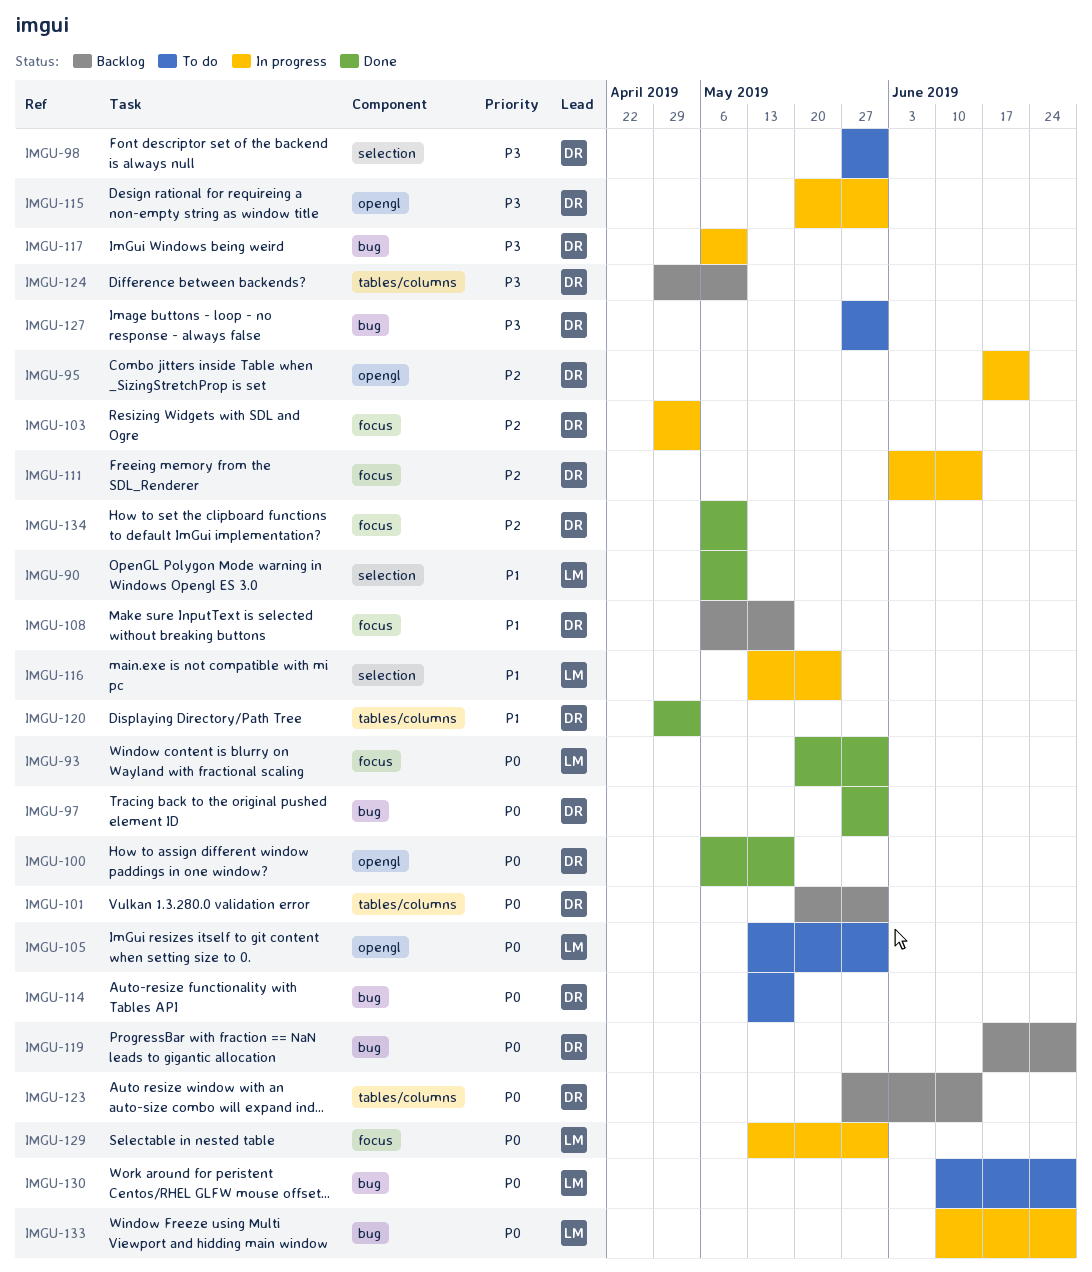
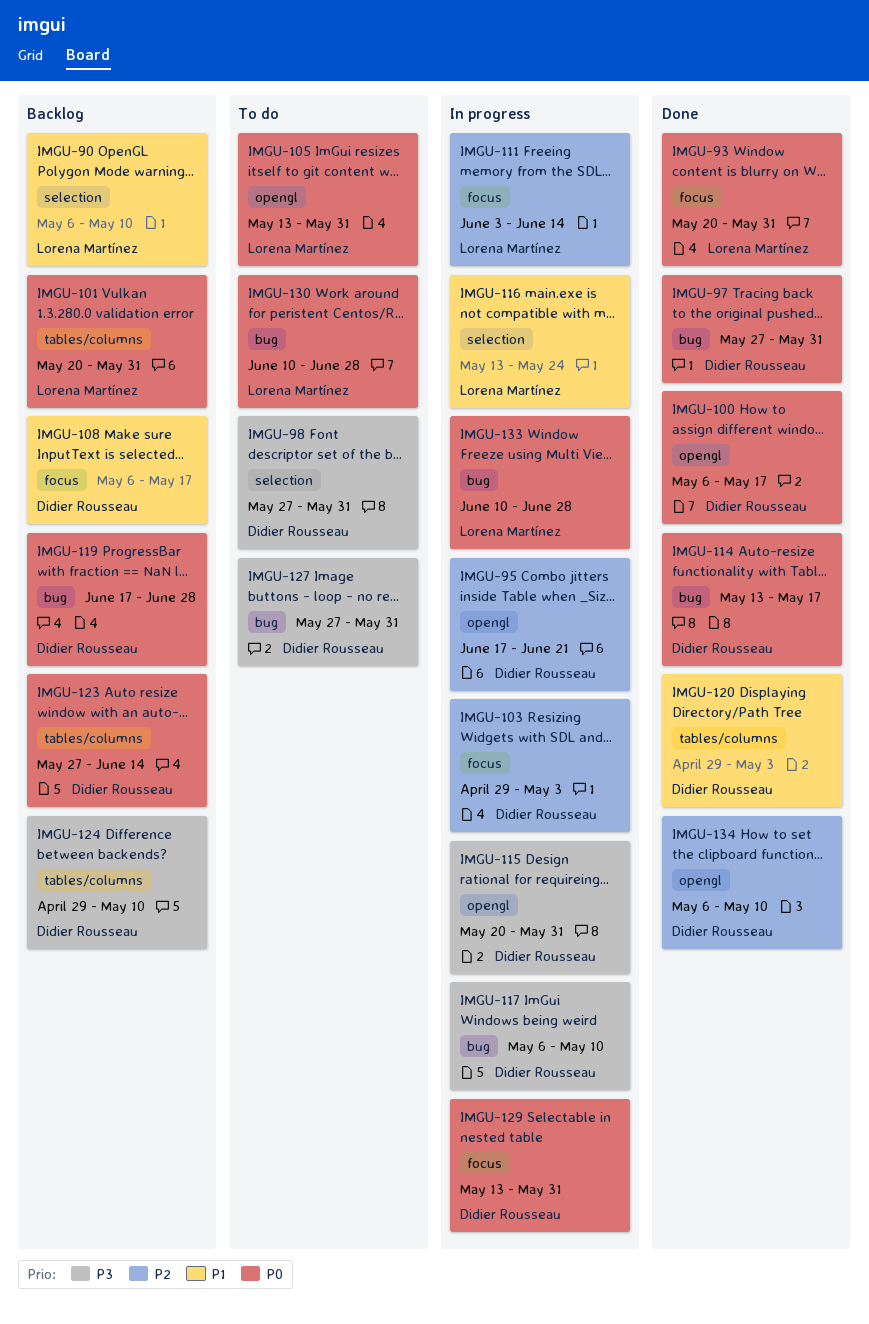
IMGU-90, status: Done -> Backlog
IMGU-101, owner: Didier Rousseau -> Lorena Martínez
IMGU-111, owner: Didier Rousseau -> Lorena Martínez
IMGU-114, status: To do -> Done
IMGU-129, owner: Lorena Martínez -> Didier Rousseau
IMGU-134, label: focus -> opengl

